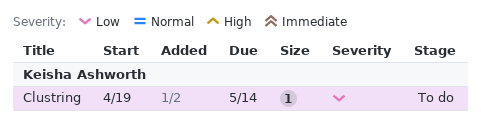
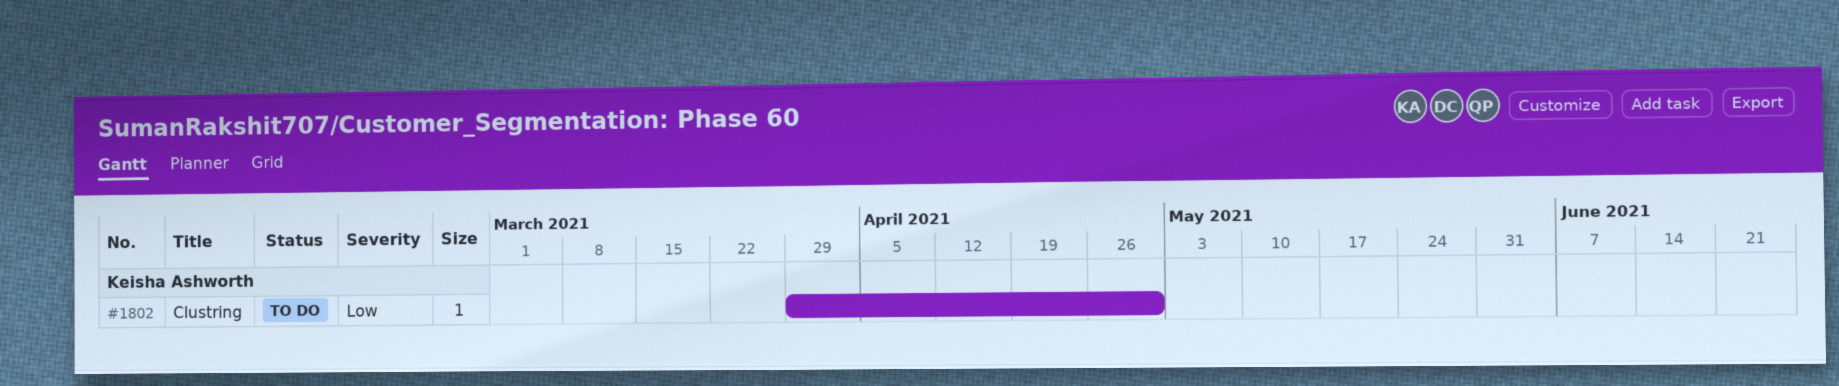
Clustring, start: Apr 19 -> Mar 29
Clustring, due: May 14 -> Apr 30

